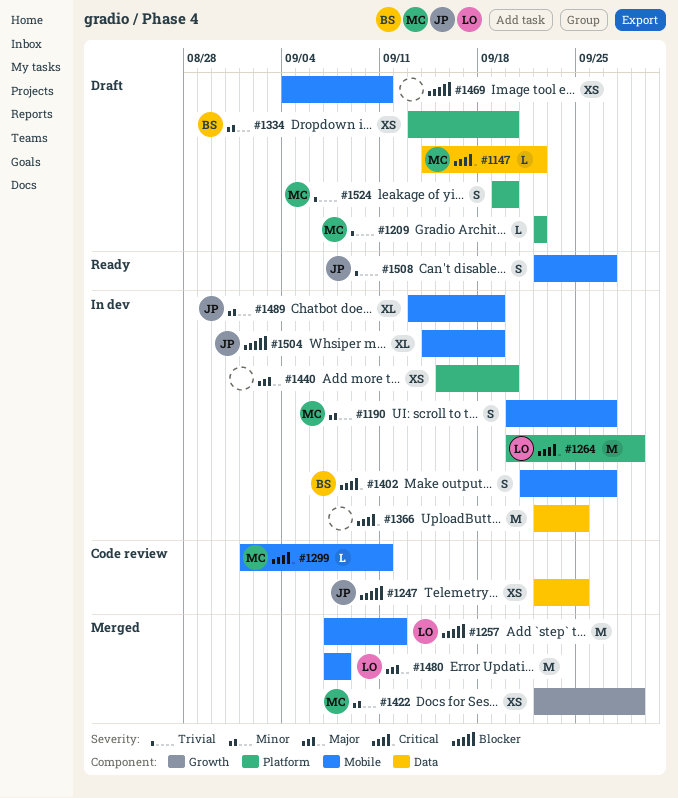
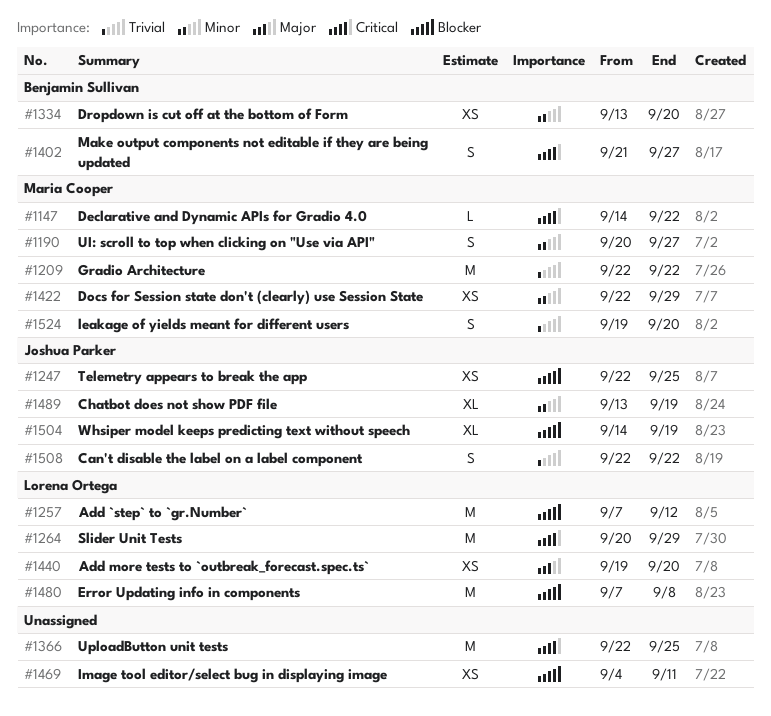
#1209, estimate: L -> M
#1299: present -> none
#1440, owner: none -> Lorena Ortega
#1440, start: Sep 15 -> Sep 19
#1480, priority: Major -> Blocker
#1508, due: Sep 27 -> Sep 22

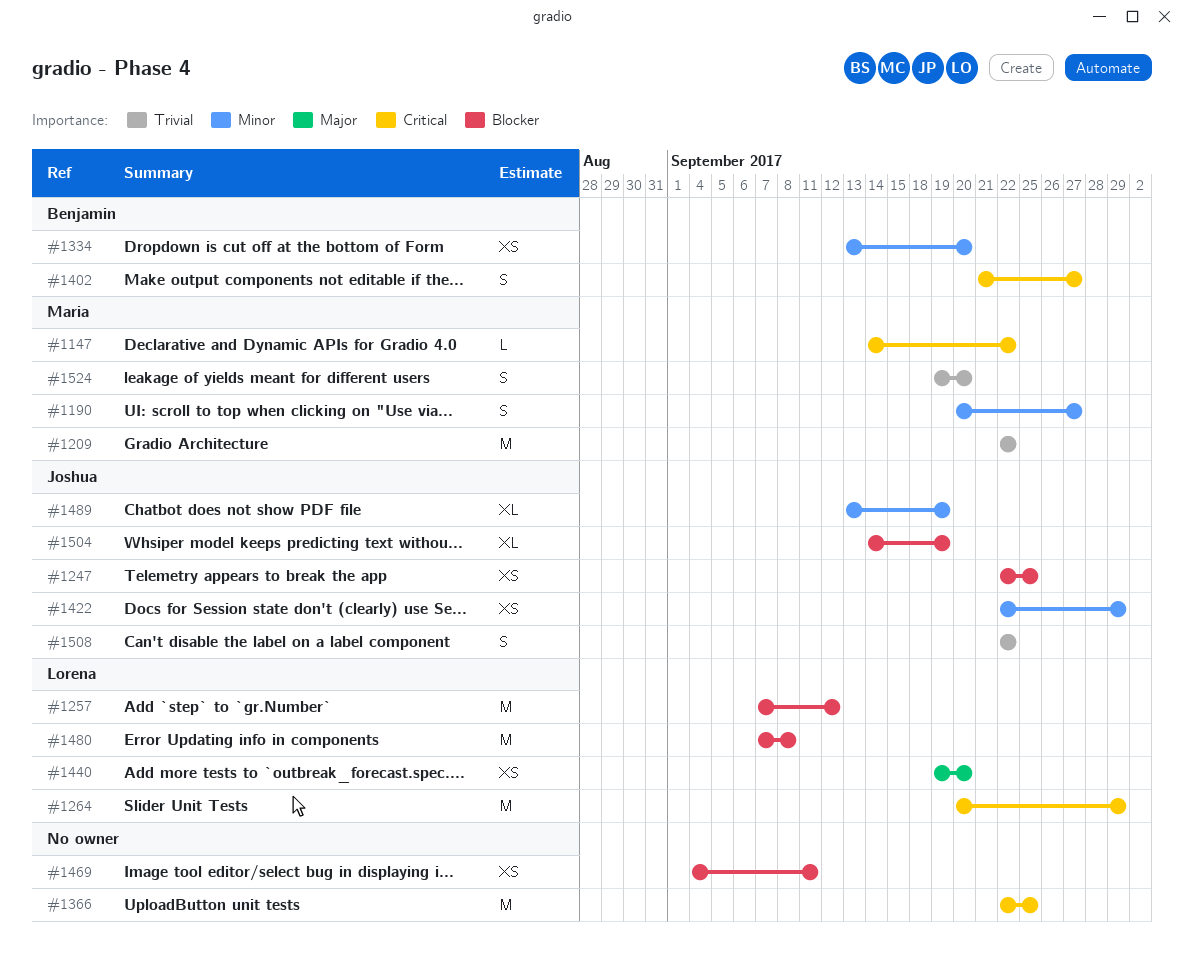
#1422, owner: Maria Cooper -> Joshua Parker

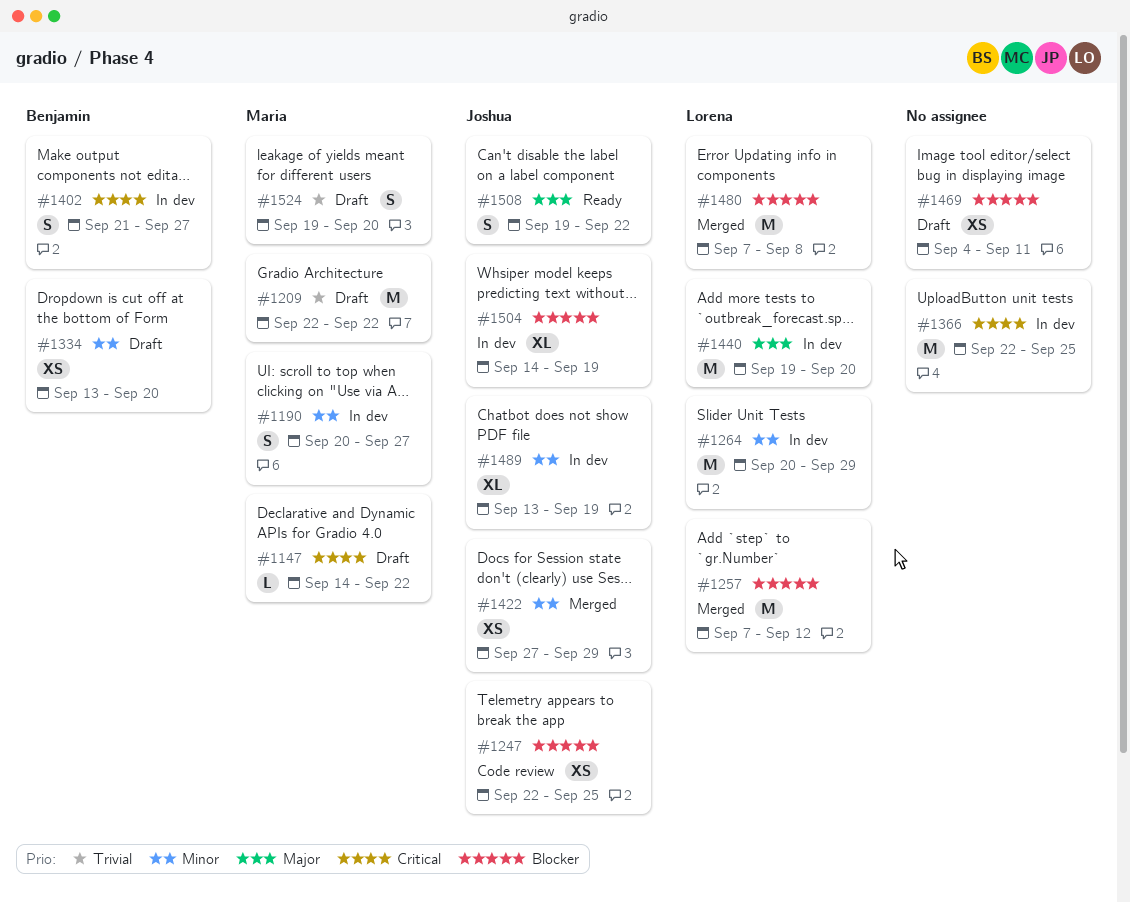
#1264, priority: Critical -> Minor
#1422, start: Sep 22 -> Sep 27
#1440, estimate: XS -> M
#1508, priority: Trivial -> Major
#1508, start: Sep 22 -> Sep 19

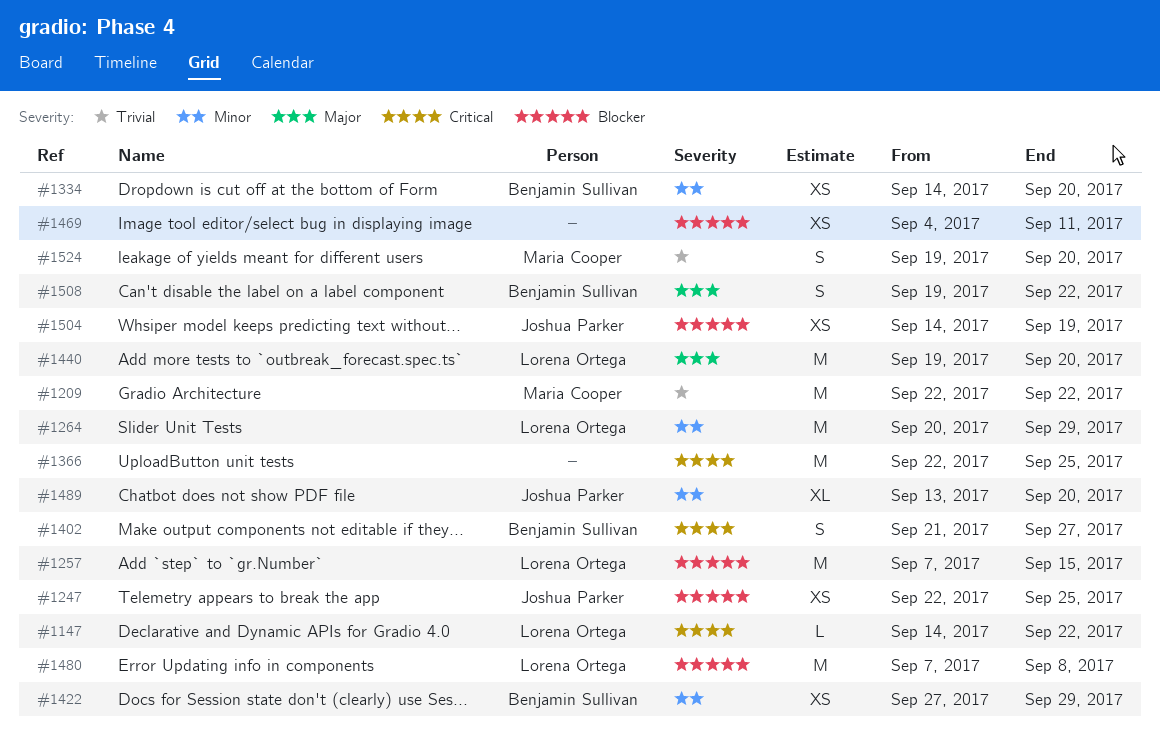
#1147, owner: Maria Cooper -> Lorena Ortega
#1190: present -> none
#1257, due: Sep 12 -> Sep 15
#1334, start: Sep 13 -> Sep 14
#1422, owner: Joshua Parker -> Benjamin Sullivan
#1489, due: Sep 19 -> Sep 20
#1504, estimate: XL -> XS
#1508, owner: Joshua Parker -> Benjamin Sullivan

